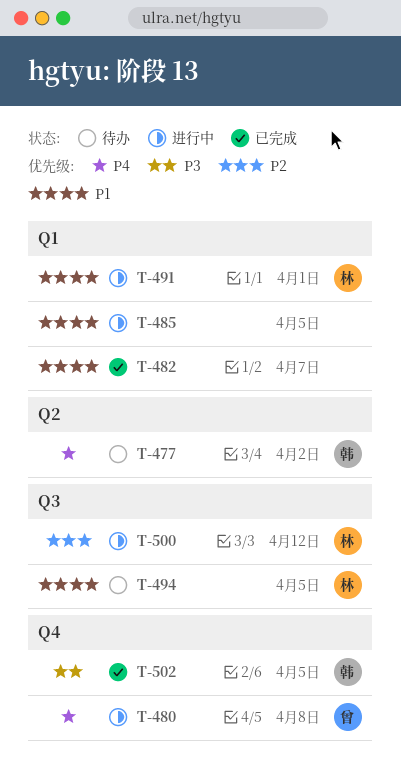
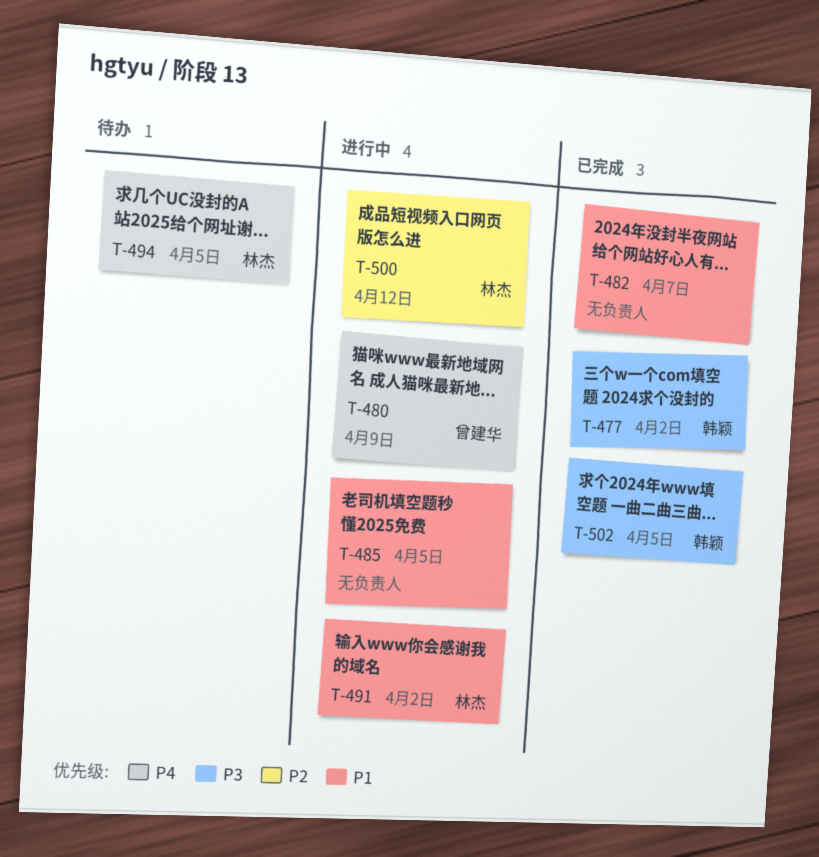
T-477, status: 待办 -> 已完成
T-477, priority: P4 -> P3
T-480, due: Apr 8 -> Apr 9
T-491, due: Apr 1 -> Apr 2
T-494, priority: P1 -> P4

